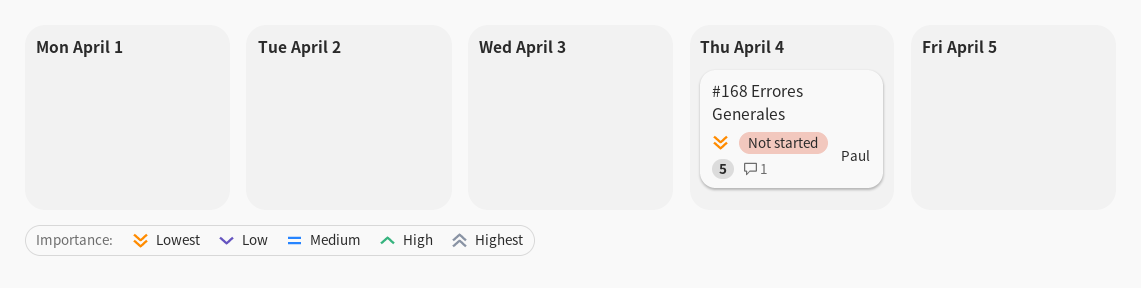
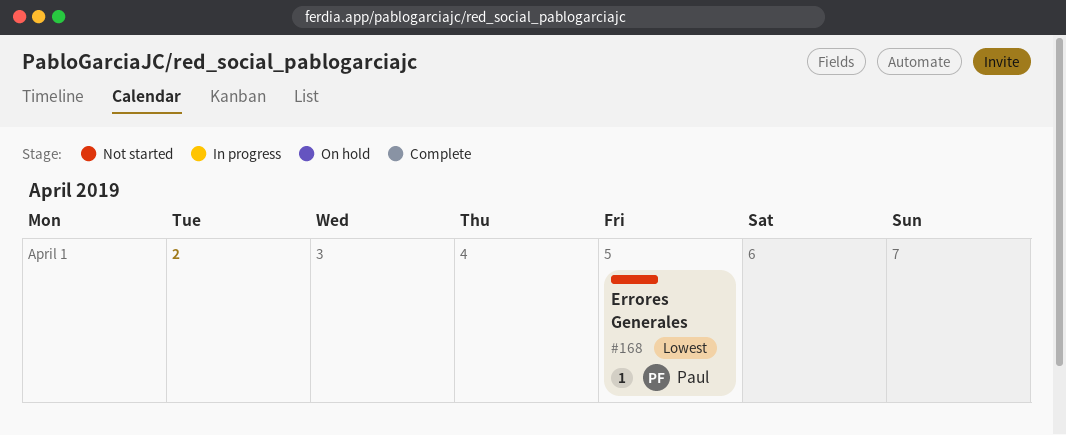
#168, estimate: 5 -> 1
#168, due: Apr 4 -> Apr 5

